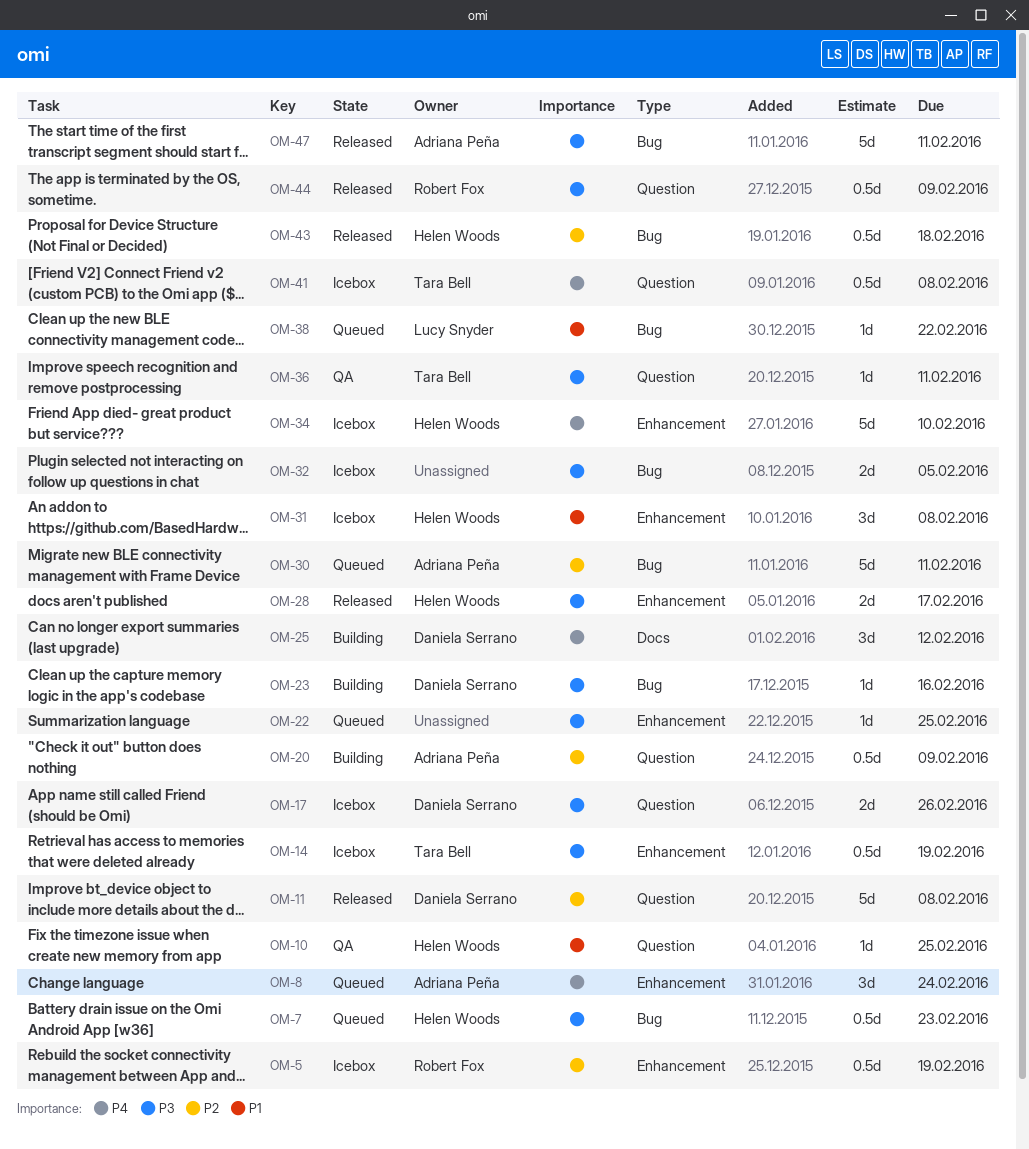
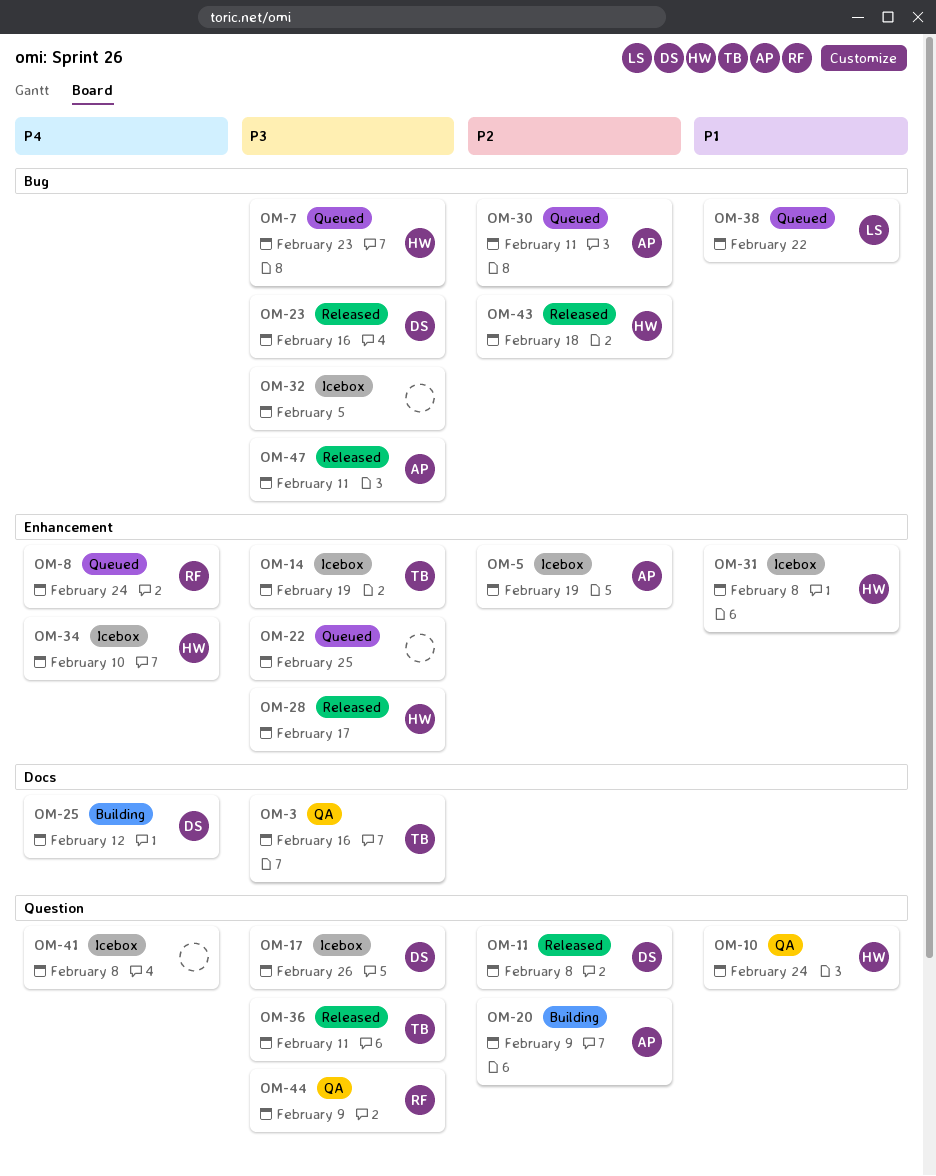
OM-3: none -> present
OM-5, owner: Robert Fox -> Adriana Peña
OM-8, owner: Adriana Peña -> Robert Fox
OM-10, due: Feb 25 -> Feb 24
OM-23, status: Building -> Released
OM-36, status: QA -> Released
OM-41, owner: Tara Bell -> none
OM-44, status: Released -> QA

